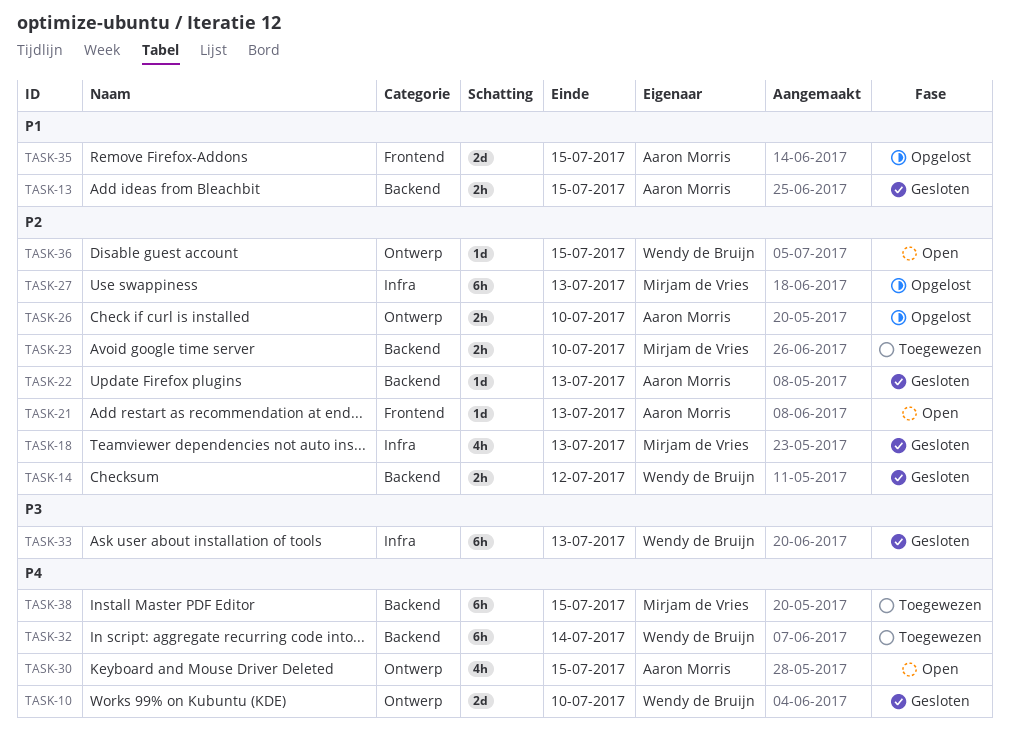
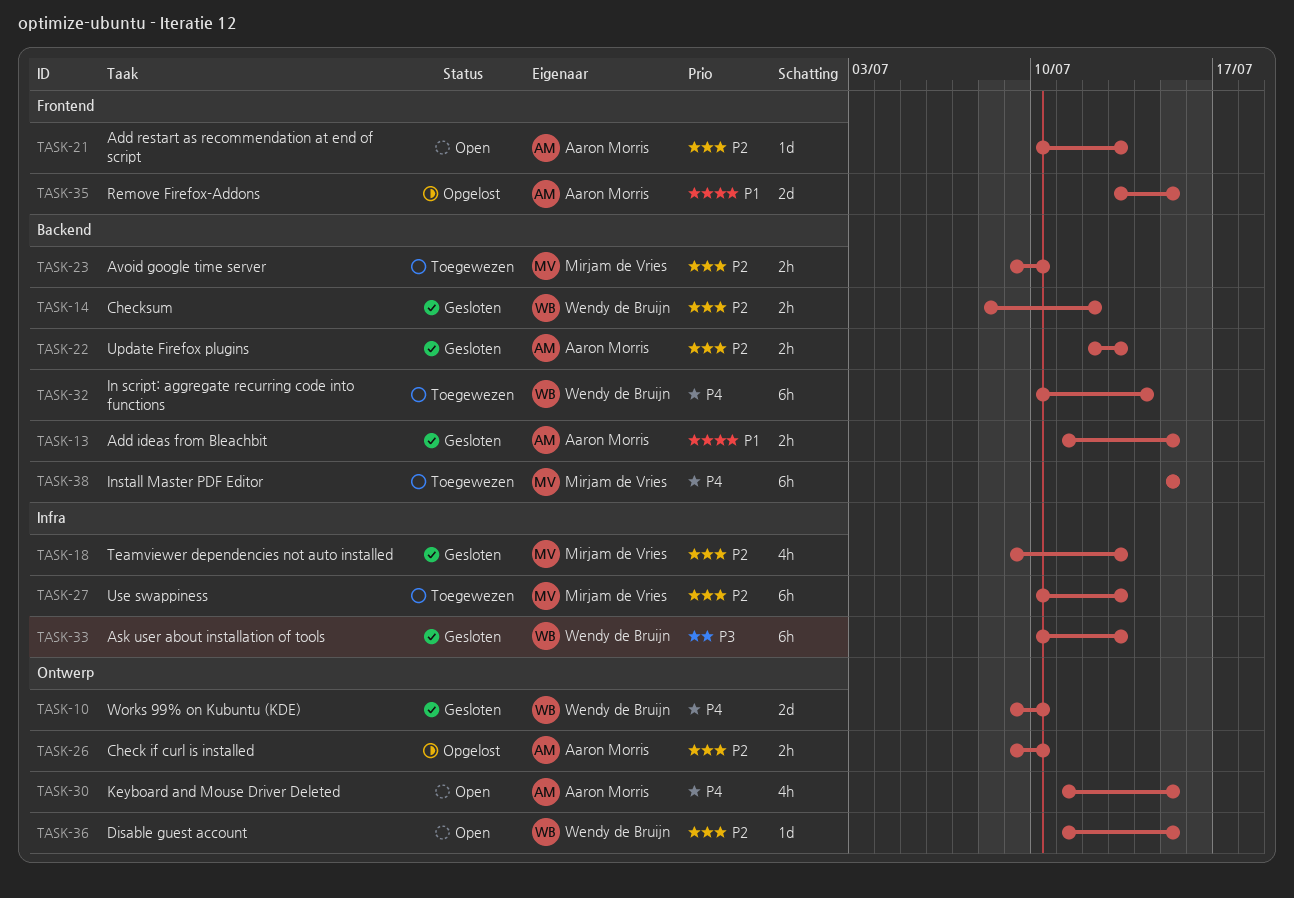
TASK-22, estimate: 1d -> 2h
TASK-27, status: Opgelost -> Toegewezen

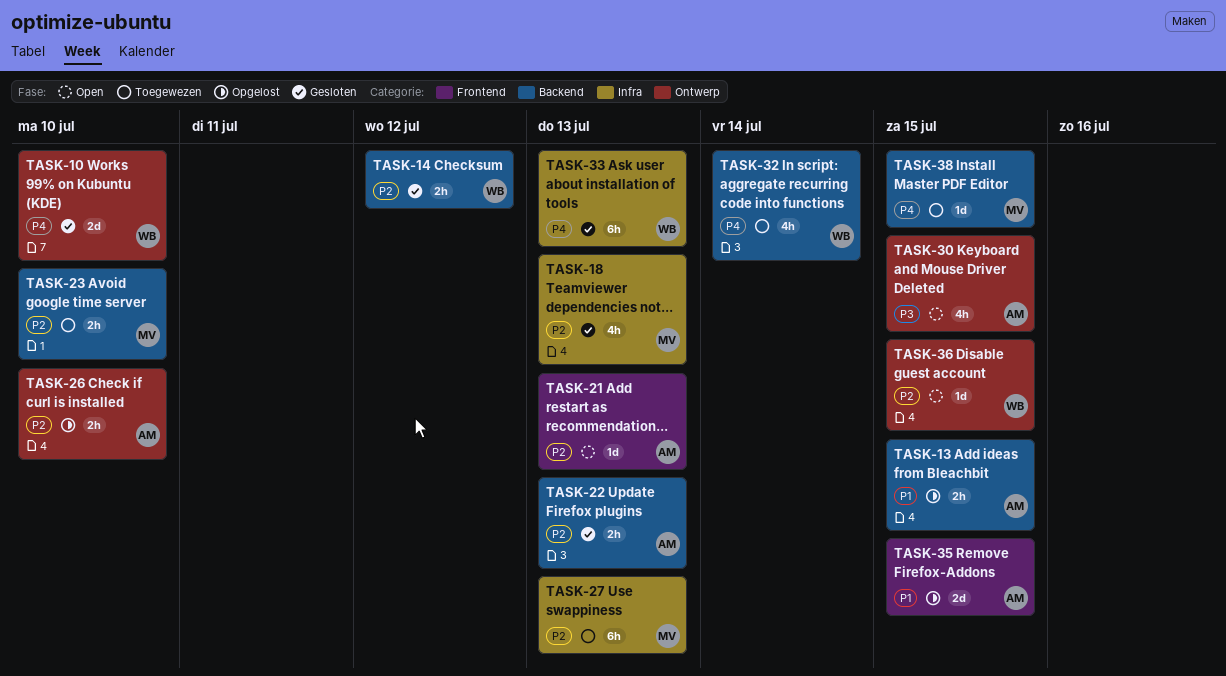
TASK-13, status: Gesloten -> Opgelost
TASK-30, priority: P4 -> P3
TASK-32, estimate: 6h -> 4h
TASK-33, priority: P3 -> P4
TASK-38, estimate: 6h -> 1d

